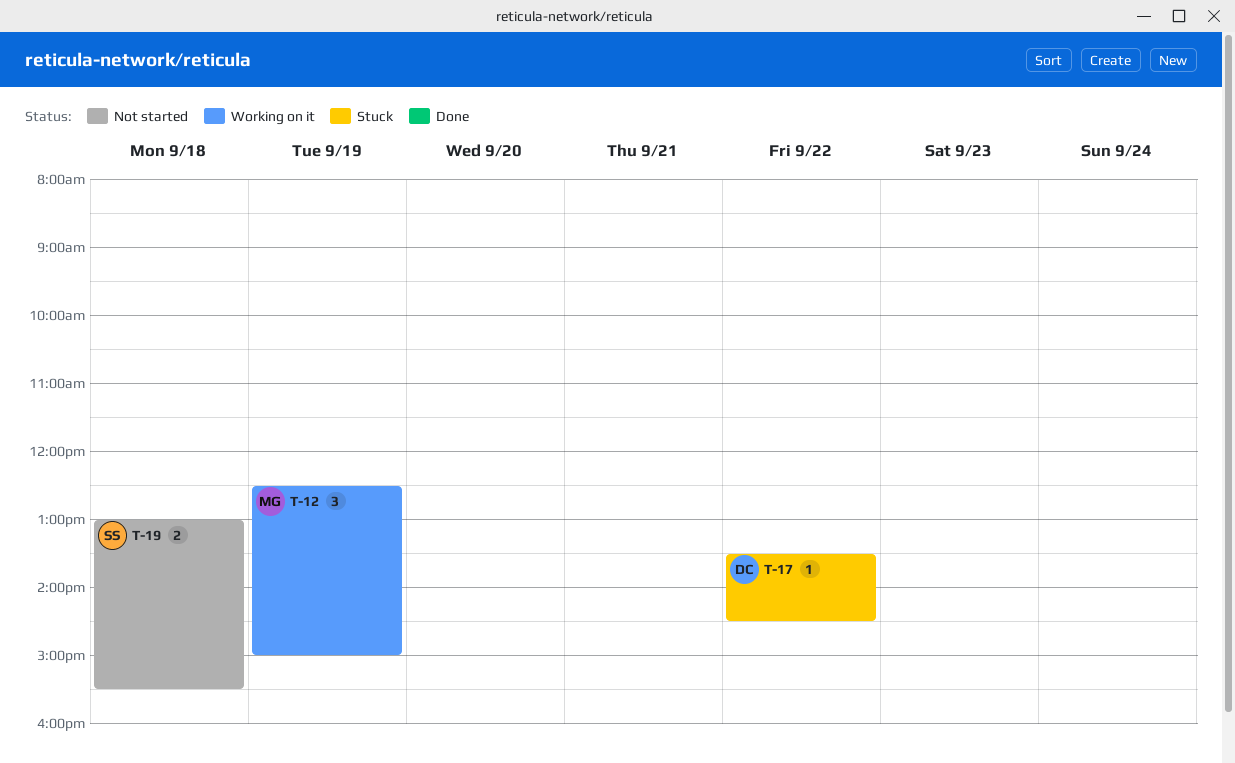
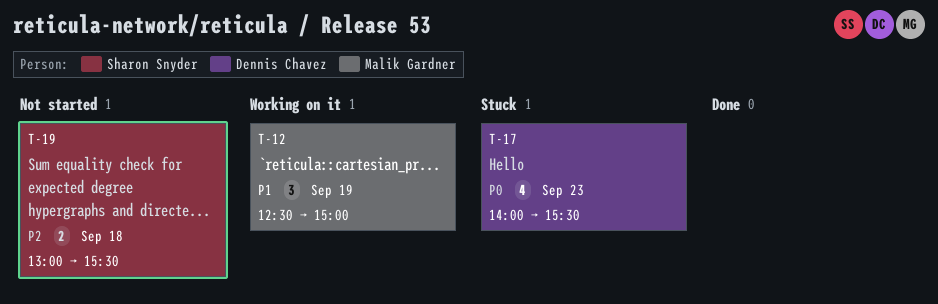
T-17, estimate: 1 -> 4
T-17, day: Sep 22 -> Sep 23
T-17, begins: 13:30 -> 14:00
T-17, ends: 14:30 -> 15:30

